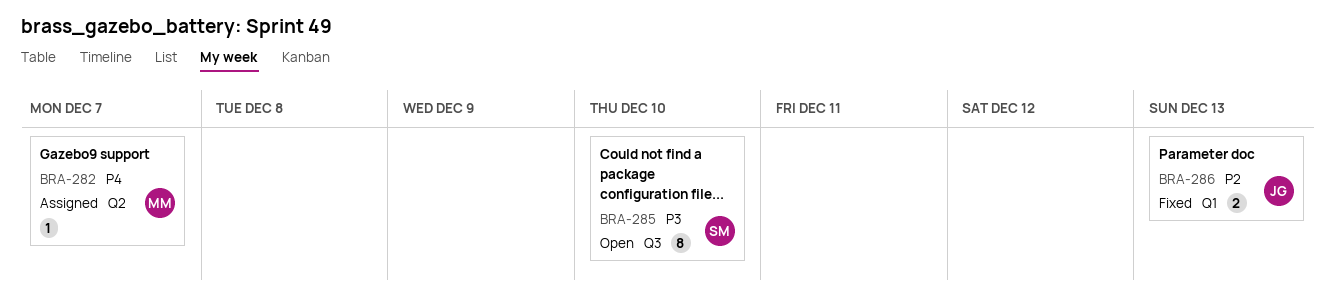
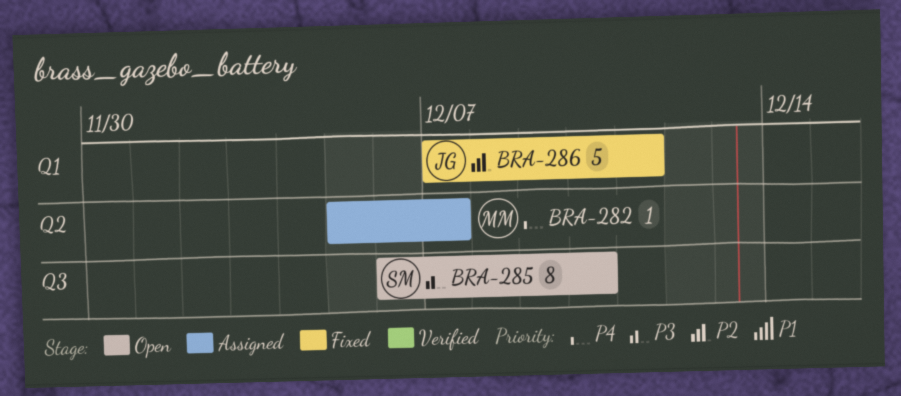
BRA-286, estimate: 2 -> 5
BRA-286, due: Dec 13 -> Dec 11

